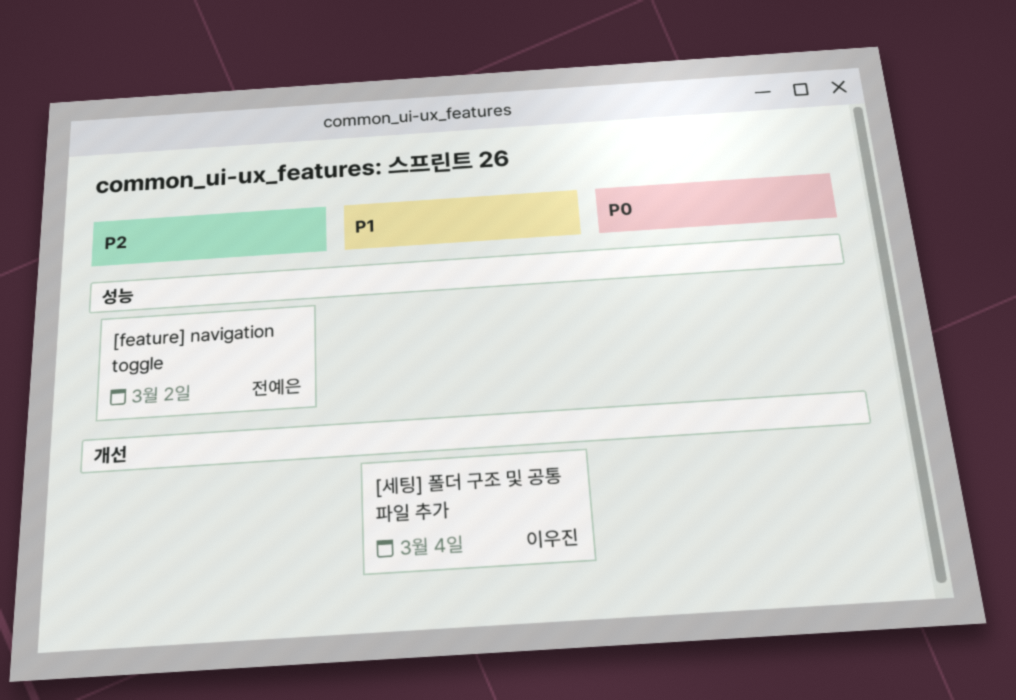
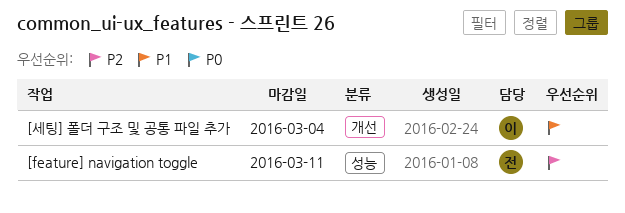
[feature] navigation toggle, due: Mar 2 -> Mar 11

